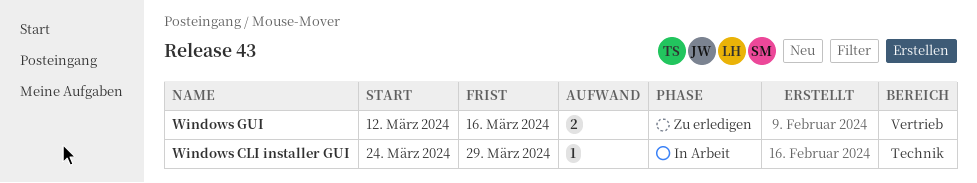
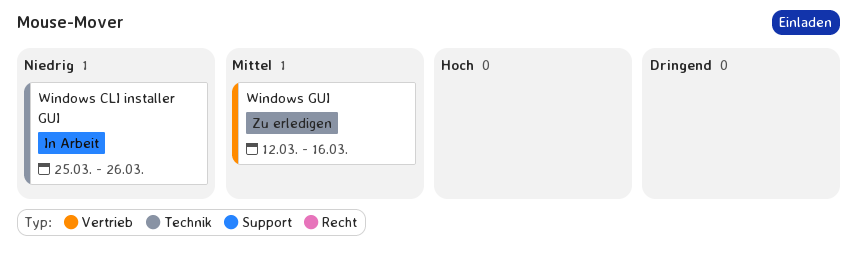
Windows CLI installer GUI, start: Mar 24 -> Mar 25
Windows CLI installer GUI, due: Mar 29 -> Mar 26

